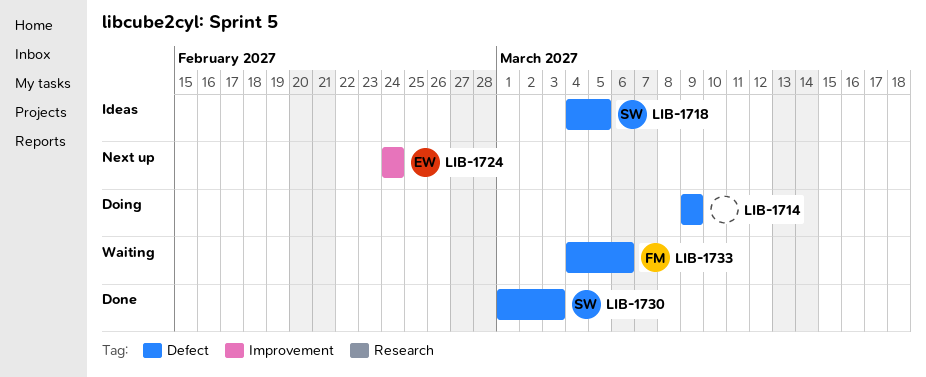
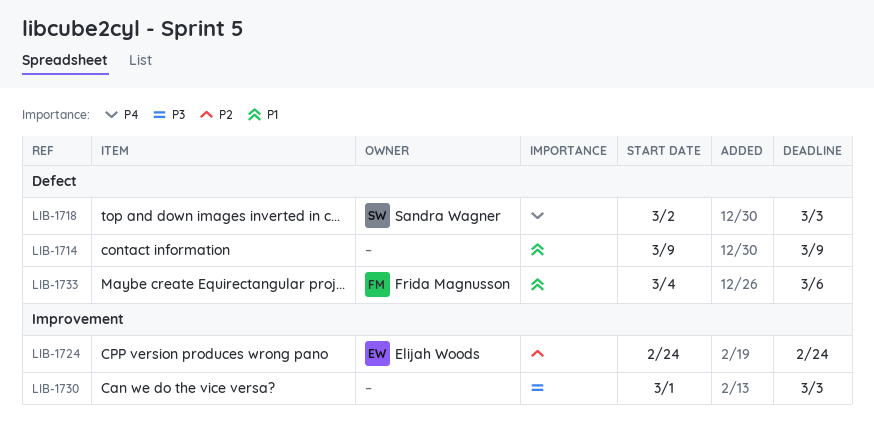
LIB-1718, start: Mar 4 -> Mar 2
LIB-1718, due: Mar 5 -> Mar 3
LIB-1730, owner: Sandra Wagner -> none
LIB-1730, label: Defect -> Improvement

